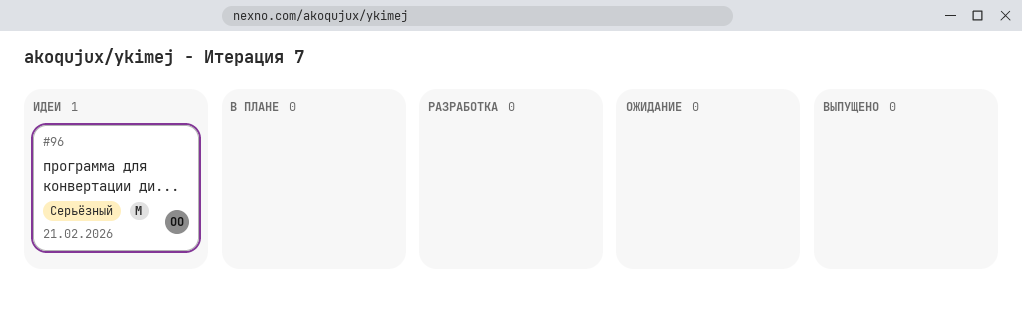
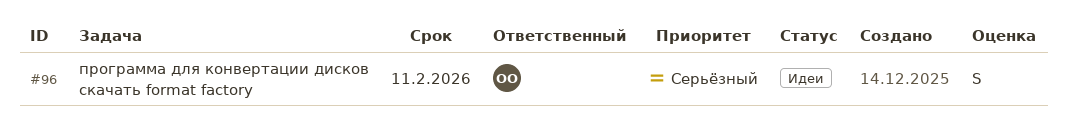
#96, estimate: M -> S
#96, due: Feb 21 -> Feb 11

